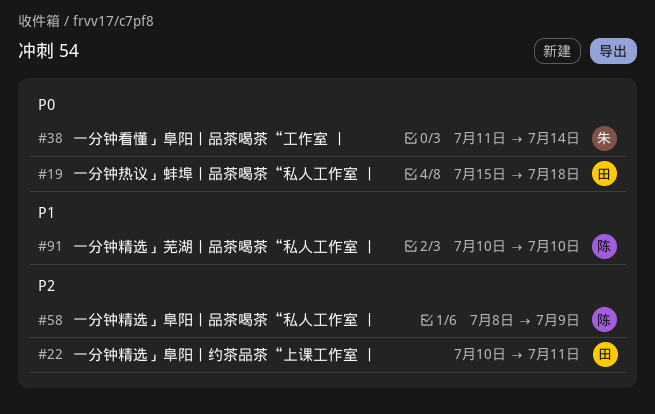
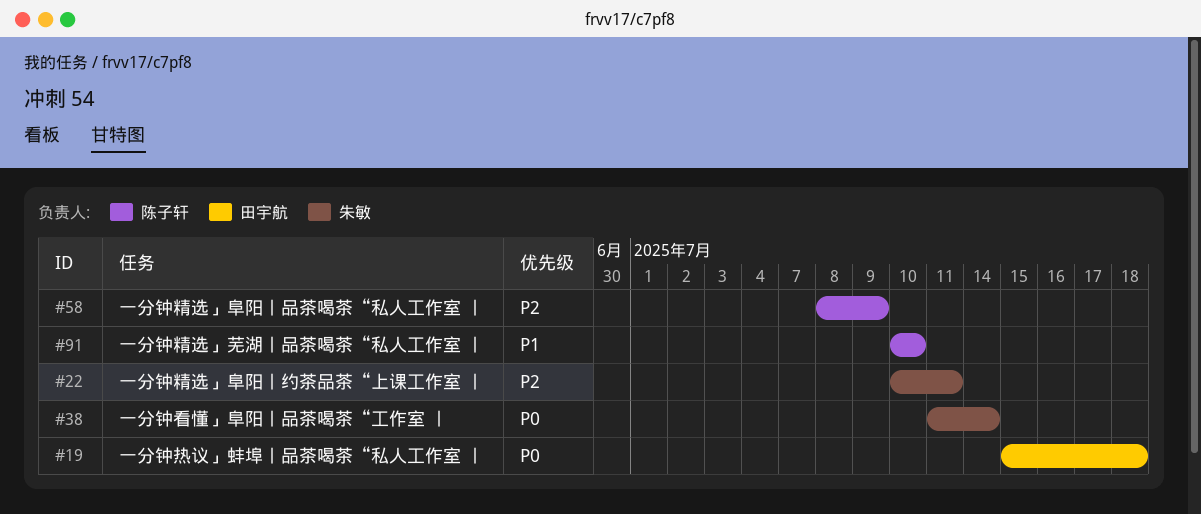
#22, owner: 田宇航 -> 朱敏

